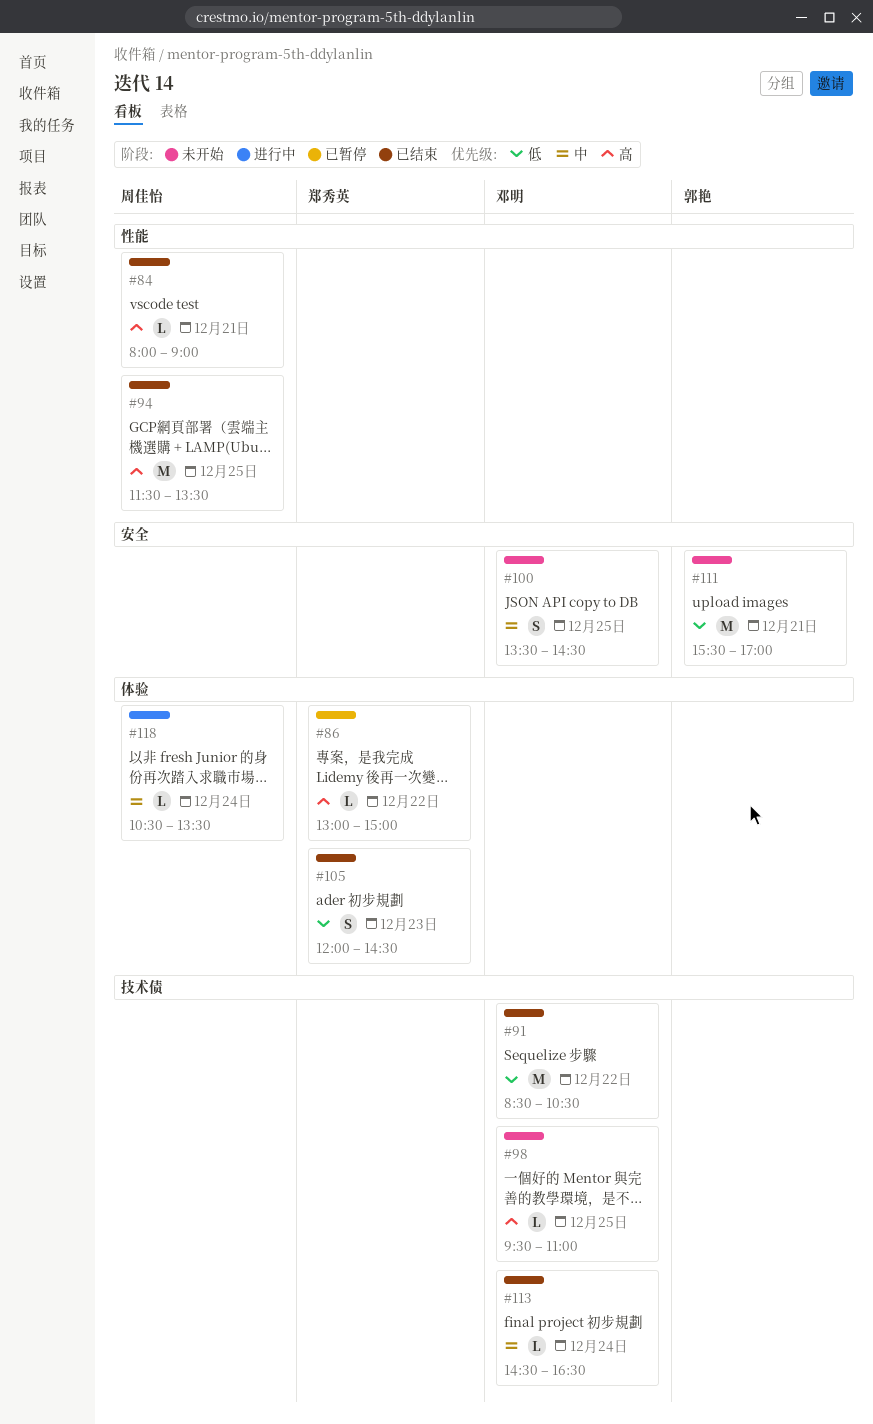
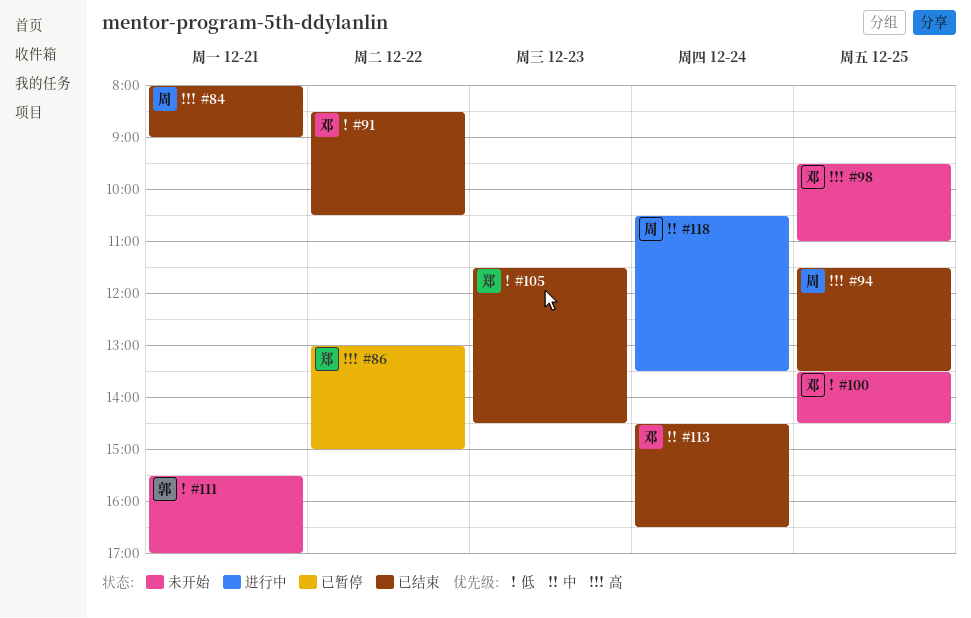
#100, priority: 中 -> 低
#105, begins: 12:00 -> 11:30

